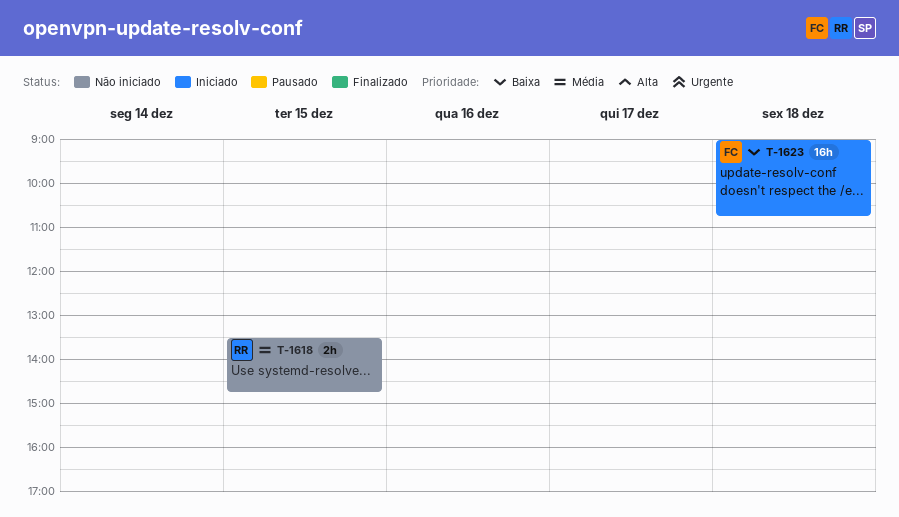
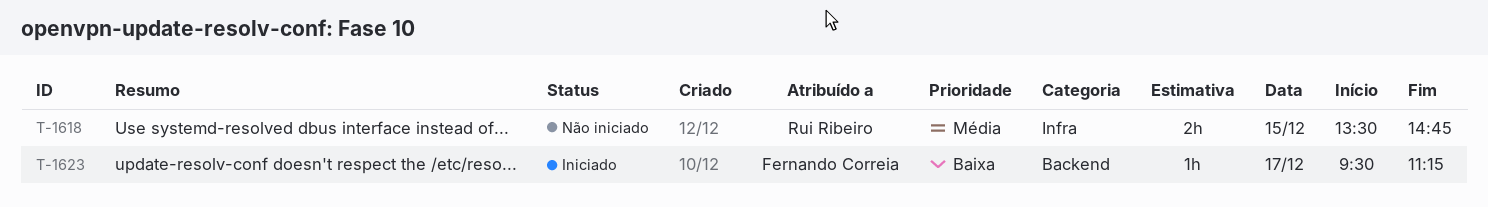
T-1623, estimate: 16h -> 1h
T-1623, day: Dec 18 -> Dec 17
T-1623, begins: 09:00 -> 09:30
T-1623, ends: 10:45 -> 11:15

